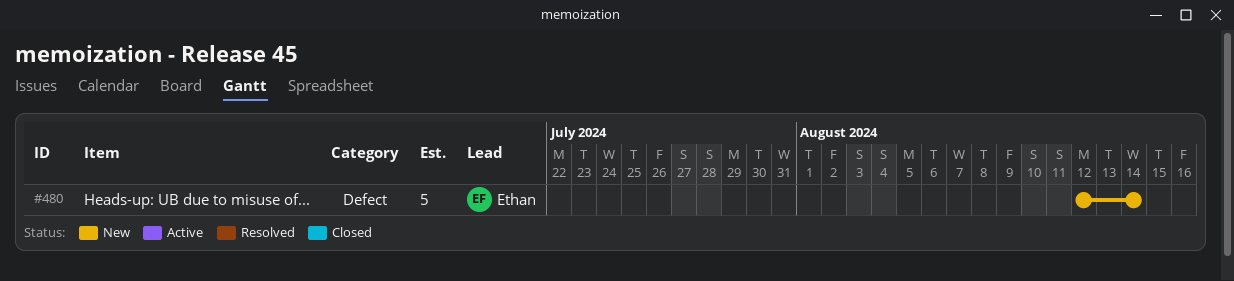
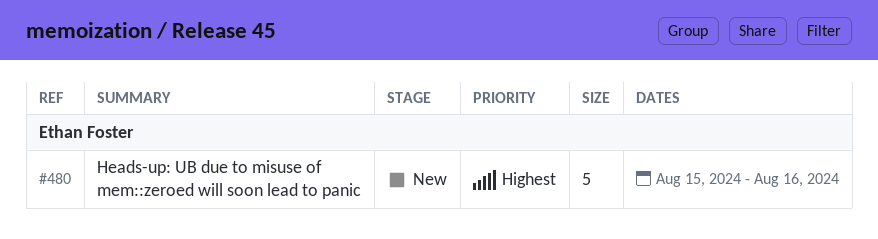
#480, start: Aug 12 -> Aug 15
#480, due: Aug 14 -> Aug 16

